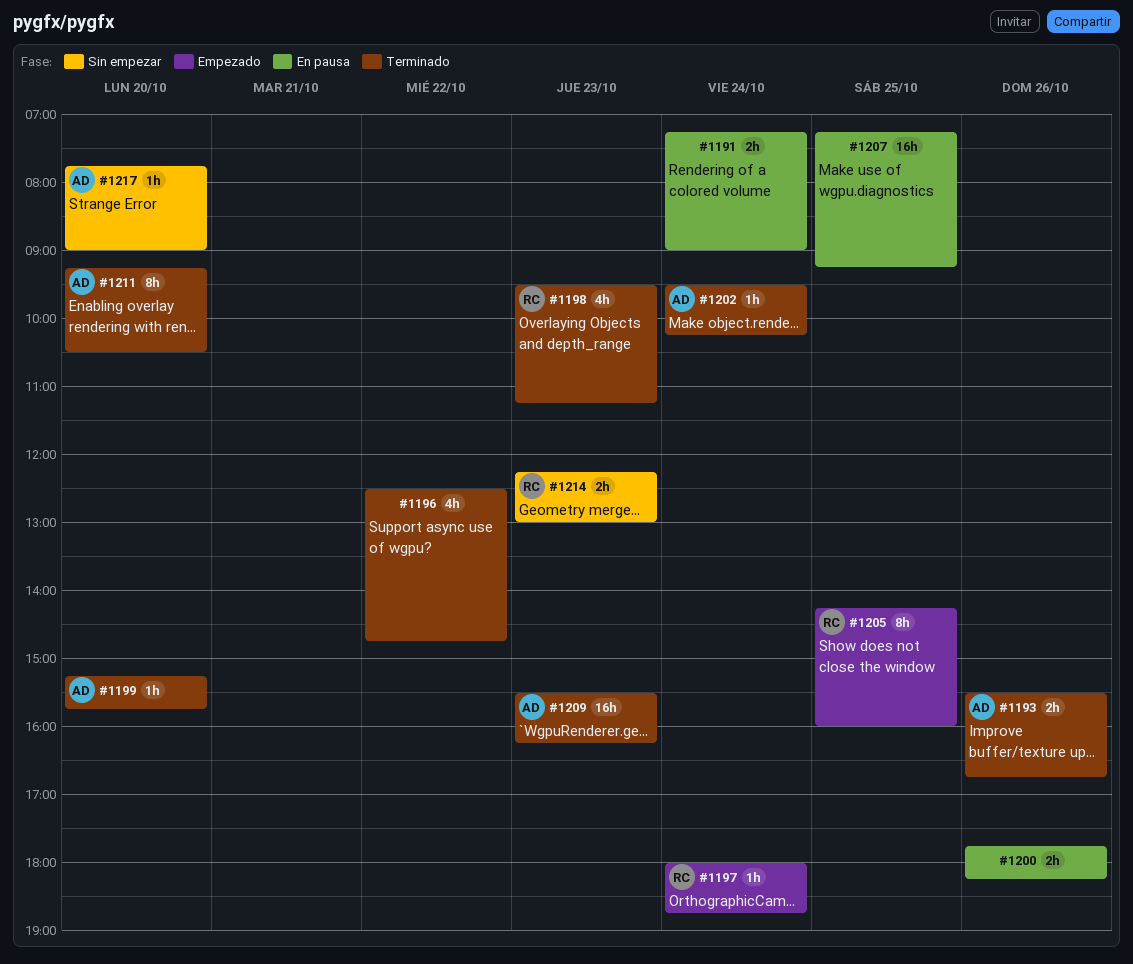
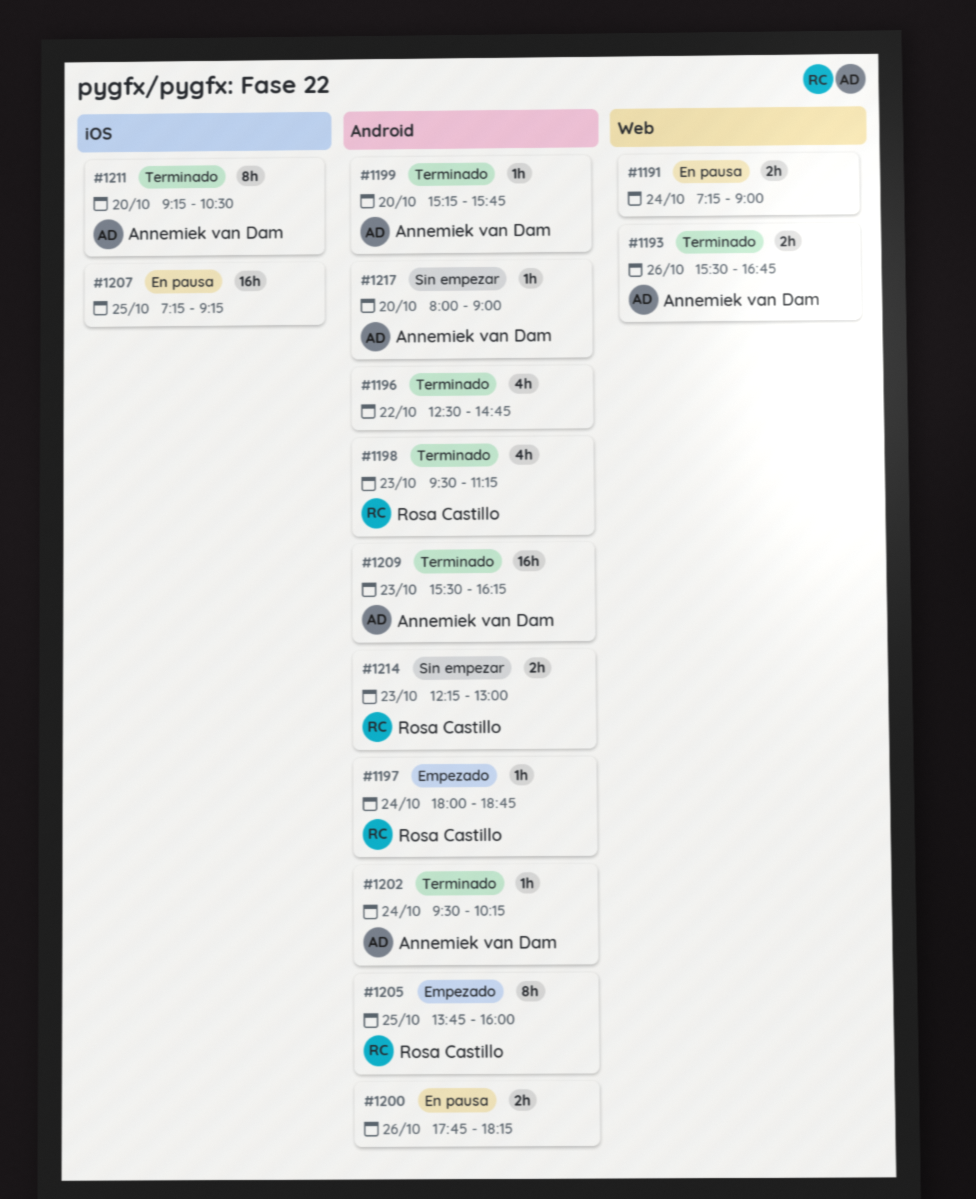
#1205, begins: 14:15 -> 13:45
#1217, begins: 07:45 -> 08:00

